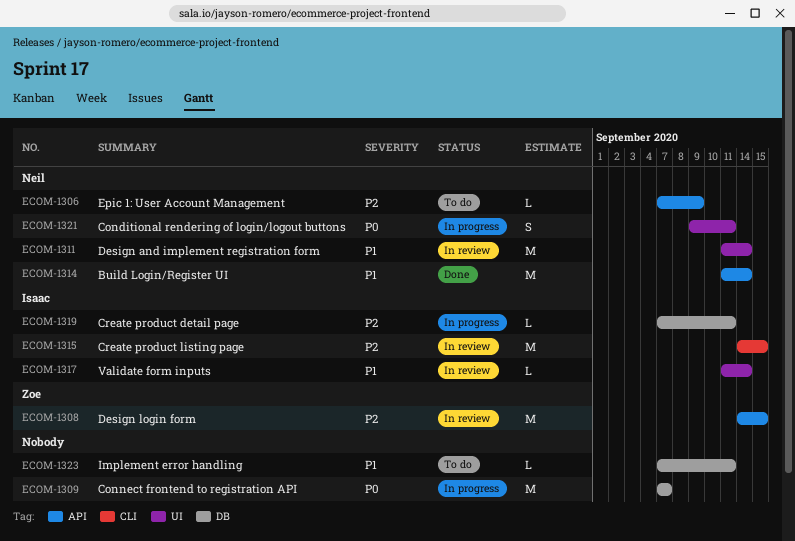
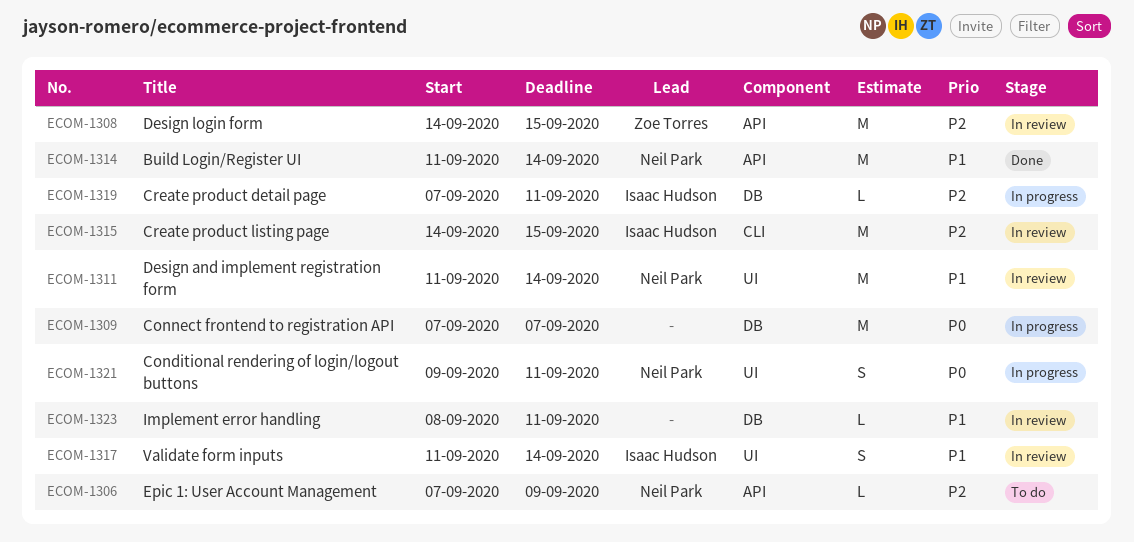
ECOM-1317, estimate: L -> S
ECOM-1323, status: To do -> In review
ECOM-1323, start: Sep 7 -> Sep 8

